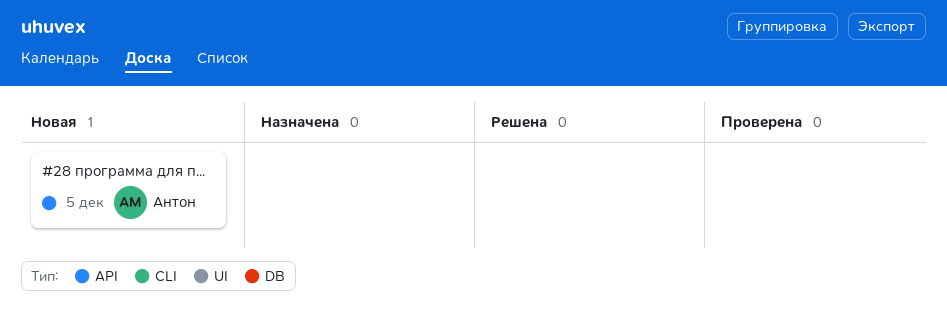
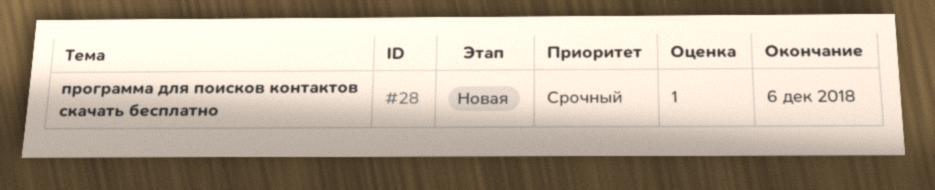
#28, due: Dec 5 -> Dec 6

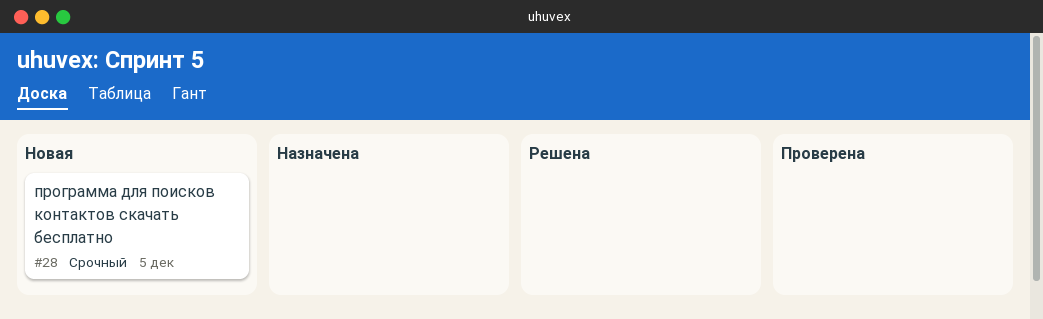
#28, due: Dec 6 -> Dec 5

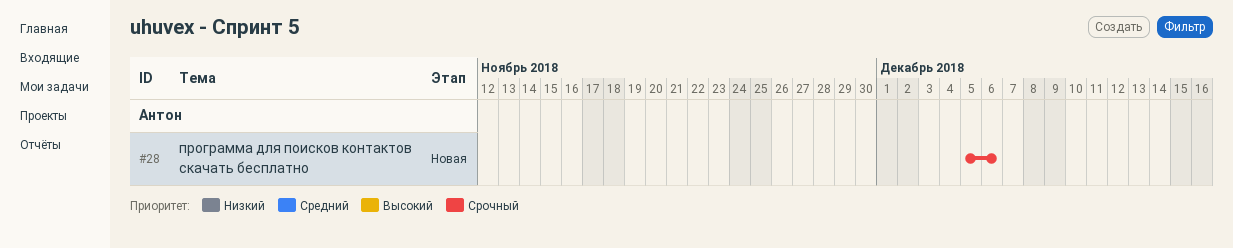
#28, due: Dec 5 -> Dec 6

